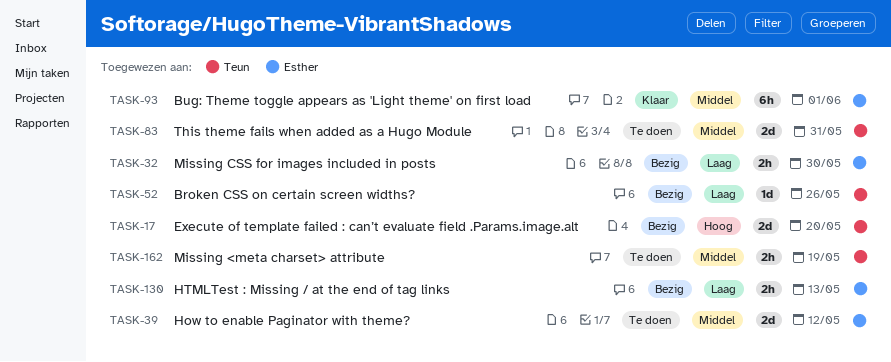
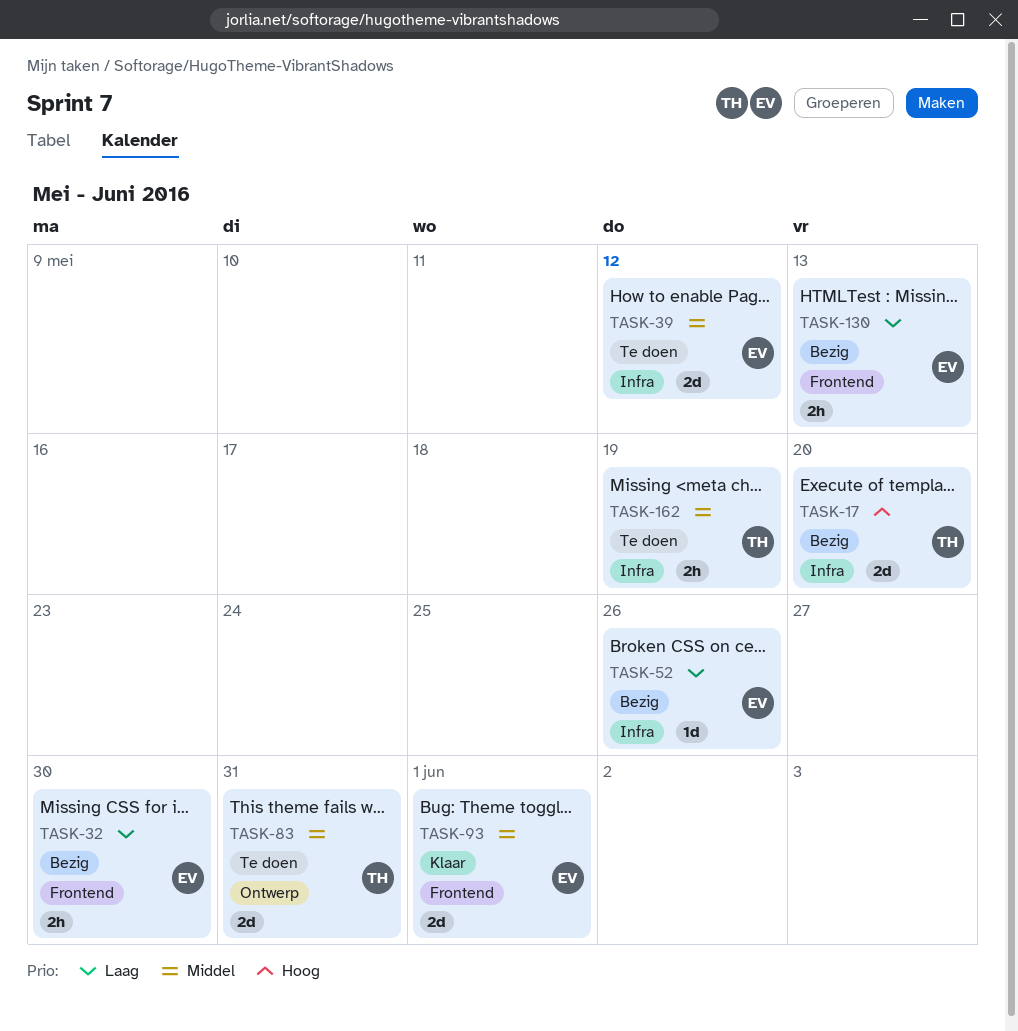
TASK-52, owner: Teun -> Esther
TASK-93, estimate: 6h -> 2d

